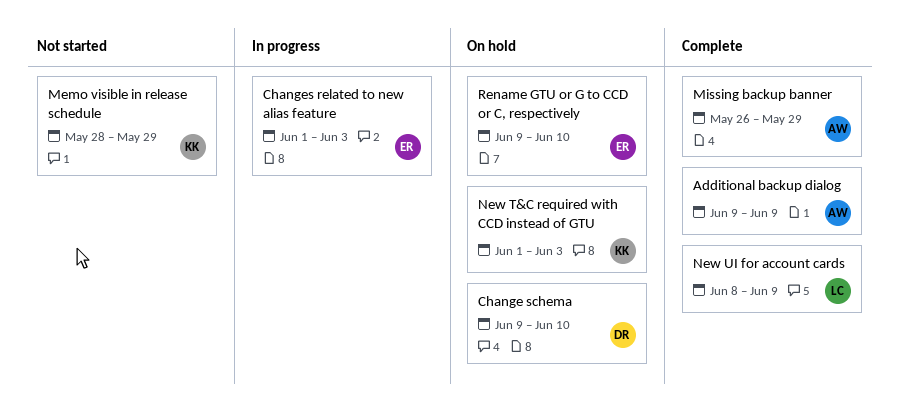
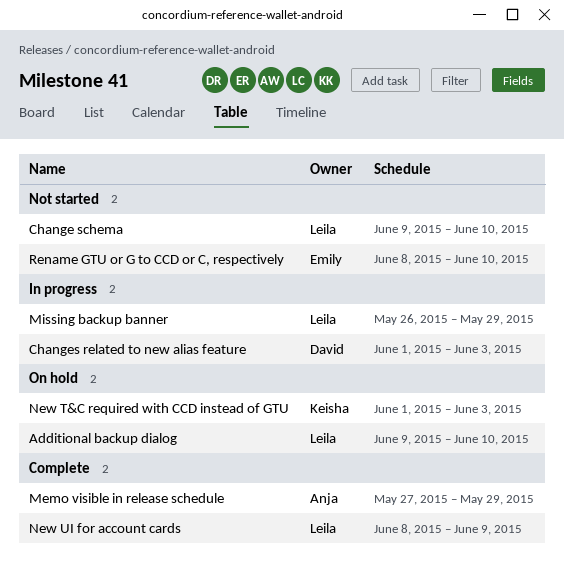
Additional backup dialog, status: Complete -> On hold
Additional backup dialog, owner: Anja -> Leila
Additional backup dialog, due: Jun 9 -> Jun 10
Change schema, status: On hold -> Not started
Change schema, owner: David -> Leila
Changes related to new alias feature, owner: Emily -> David
Memo visible in release schedule, status: Not started -> Complete
Memo visible in release schedule, owner: Keisha -> Anja
Memo visible in release schedule, start: May 28 -> May 27
Missing backup banner, status: Complete -> In progress
Missing backup banner, owner: Anja -> Leila
Rename GTU or G to CCD or C, respectively, status: On hold -> Not started
Rename GTU or G to CCD or C, respectively, start: Jun 9 -> Jun 8

